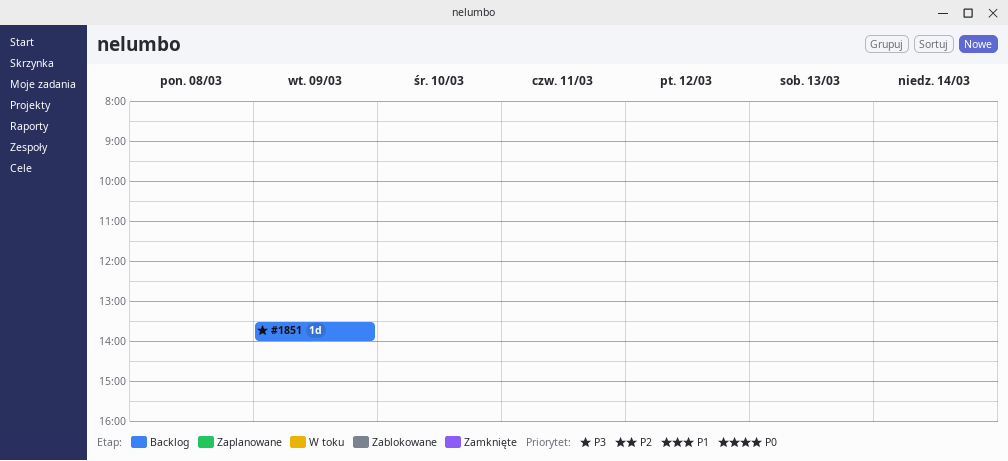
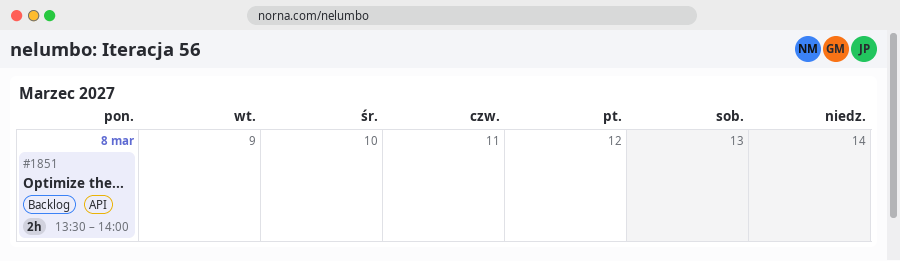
#1851, estimate: 1d -> 2h
#1851, day: Mar 9 -> Mar 8

